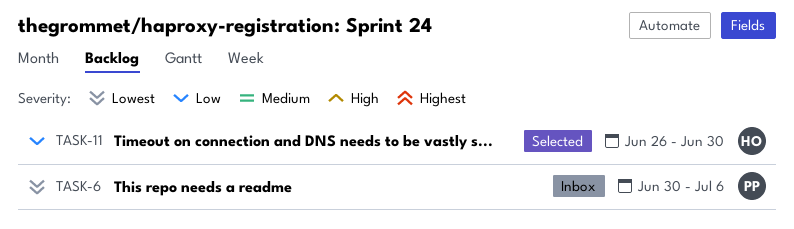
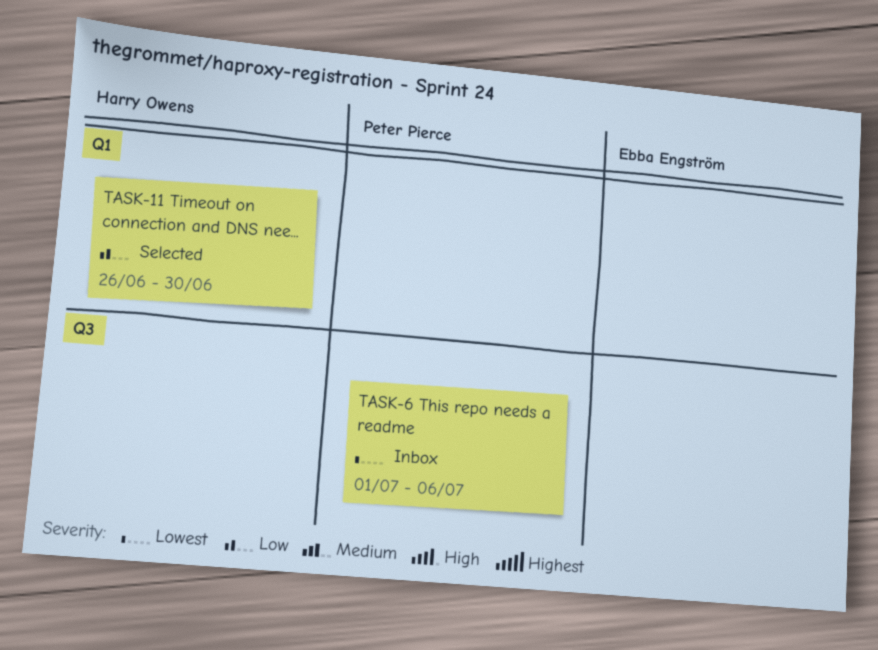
TASK-6, start: Jun 30 -> Jul 1

